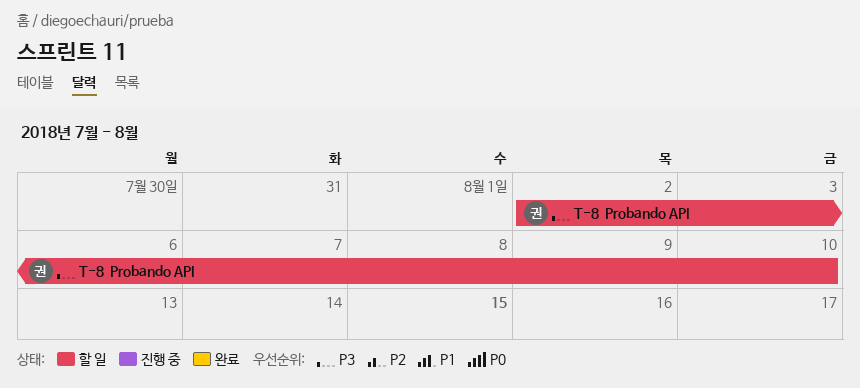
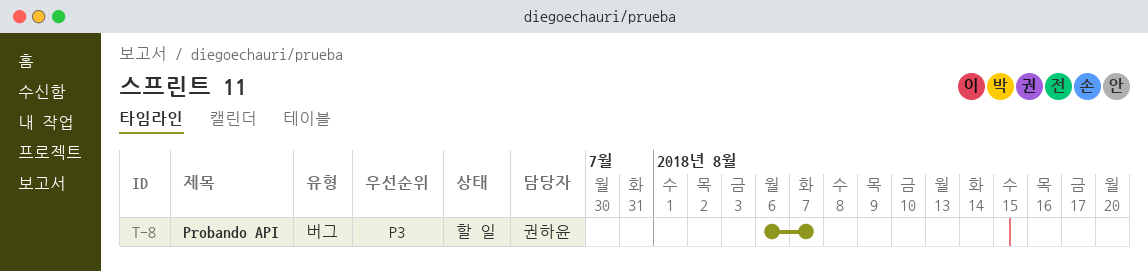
T-8, start: Aug 2 -> Aug 6
T-8, due: Aug 10 -> Aug 7

